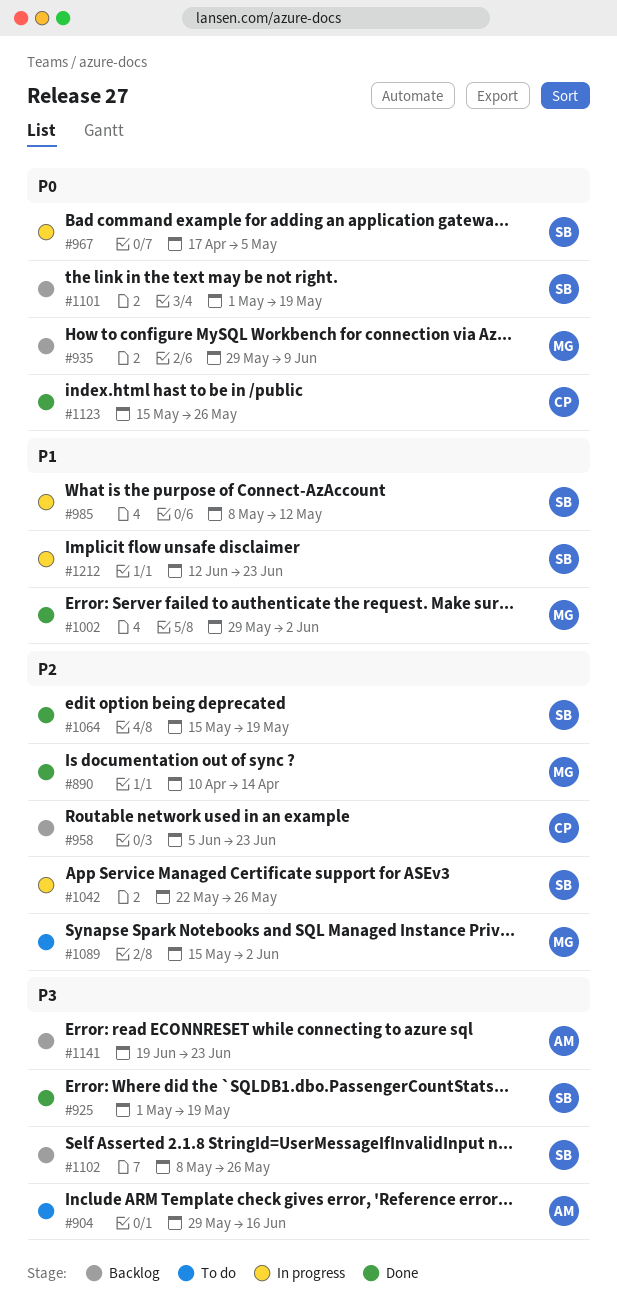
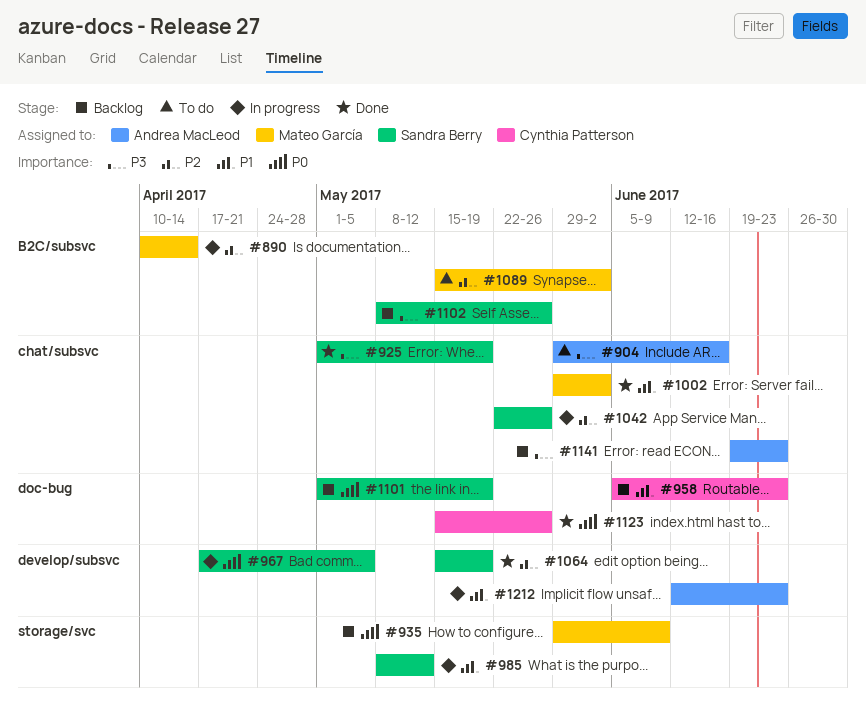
#890, status: Done -> In progress
#958, priority: P2 -> P1
#1212, owner: Sandra Berry -> Andrea MacLeod

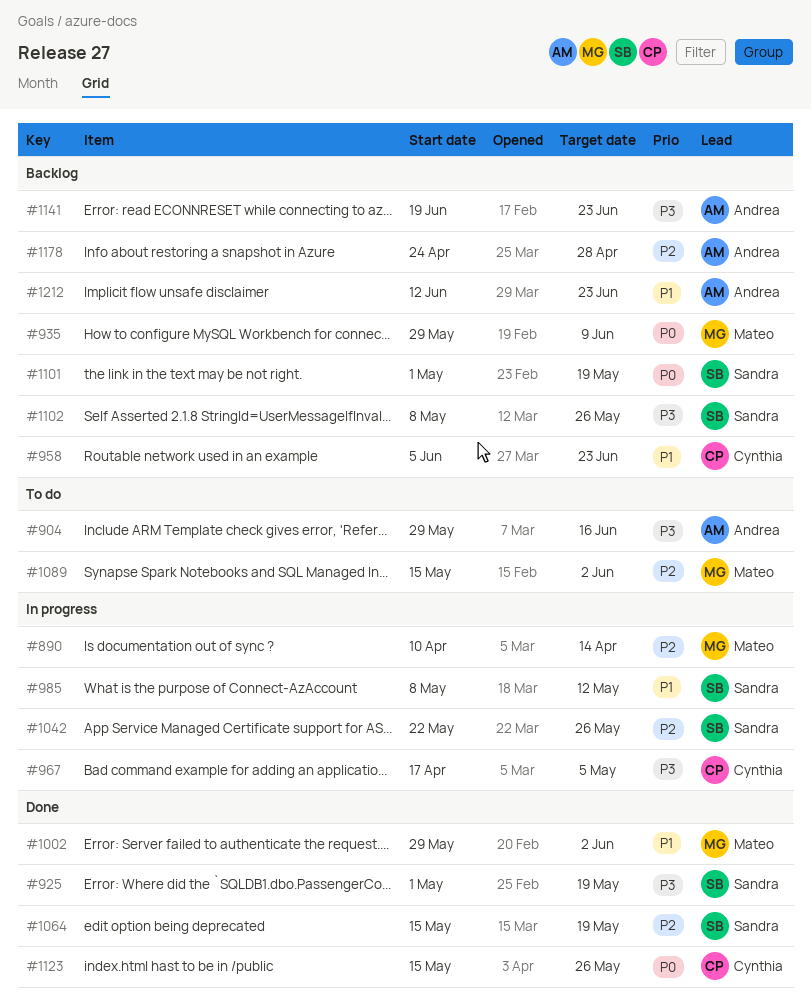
#967, owner: Sandra Berry -> Cynthia Patterson
#967, priority: P0 -> P3
#1178: none -> present
#1212, status: In progress -> Backlog

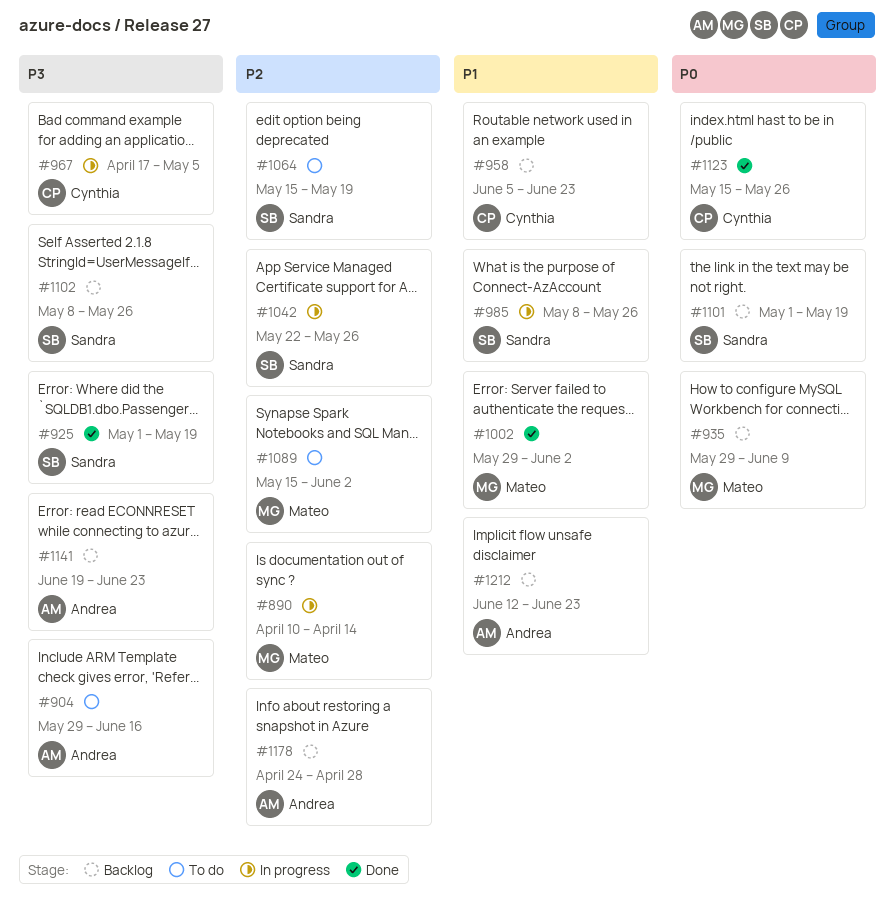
#985, due: May 12 -> May 26
#1064, status: Done -> To do

